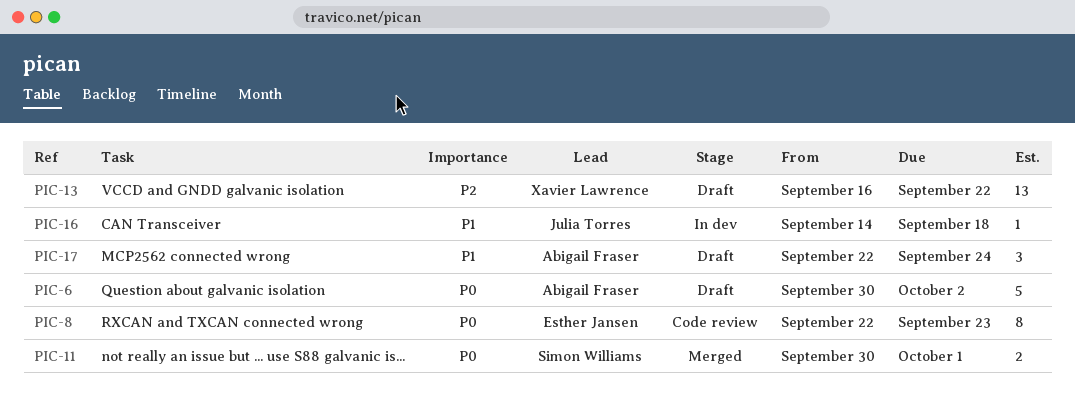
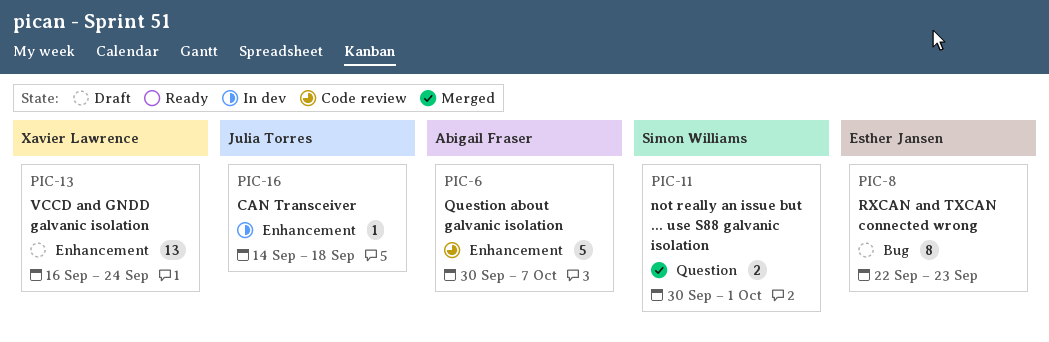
PIC-6, status: Draft -> Code review
PIC-6, due: Oct 2 -> Oct 7
PIC-8, status: Code review -> Draft
PIC-13, due: Sep 22 -> Sep 24
PIC-17: present -> none

